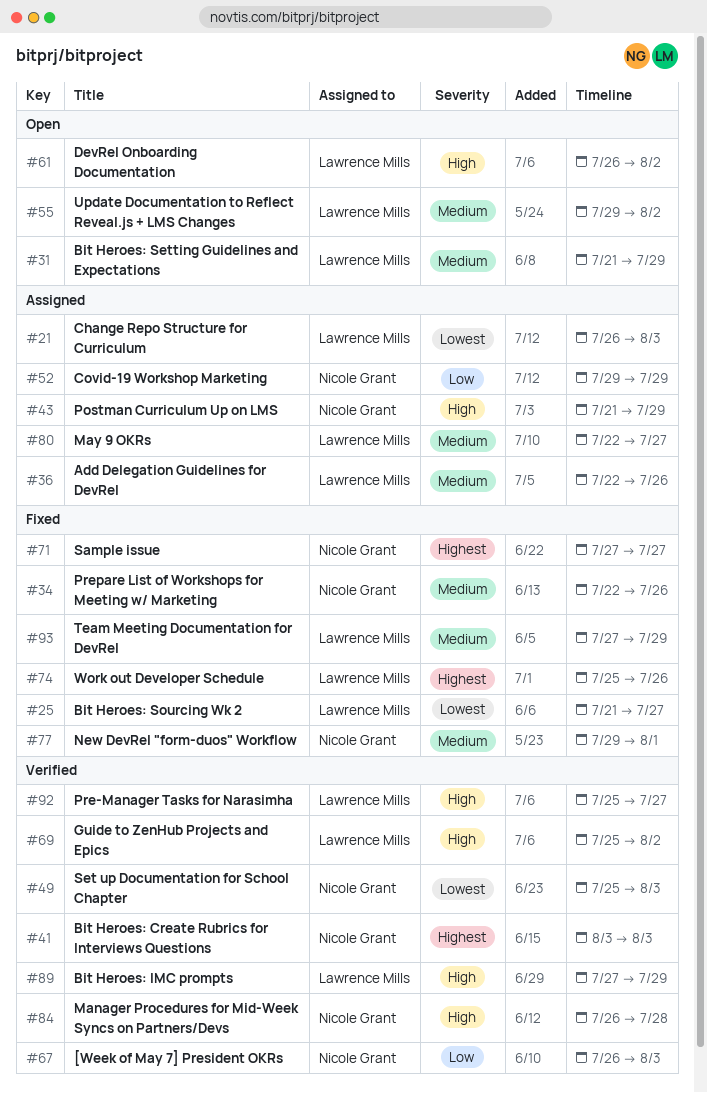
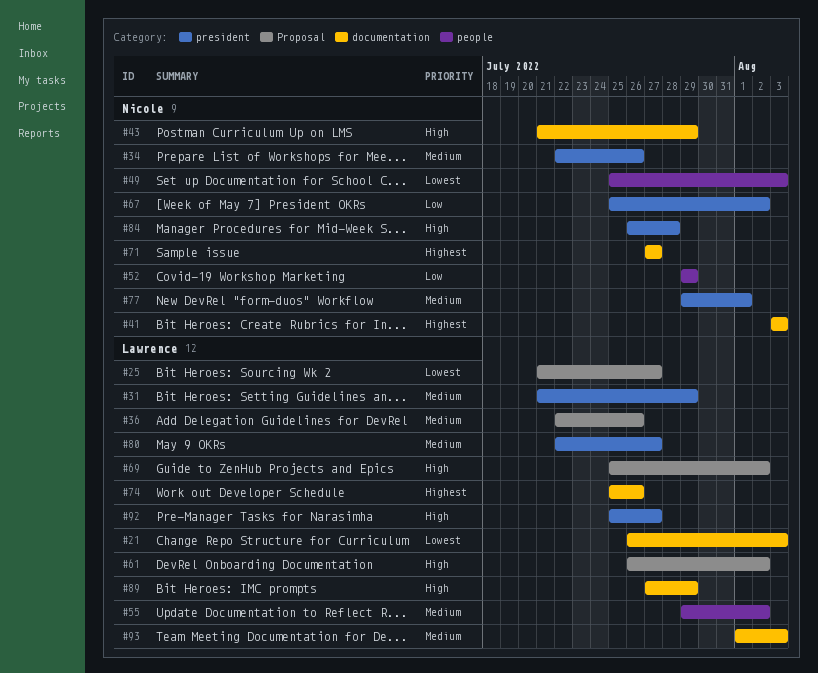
#67, start: Jul 26 -> Jul 25
#67, due: Aug 3 -> Aug 2
#93, start: Jul 27 -> Aug 1
#93, due: Jul 29 -> Aug 3

